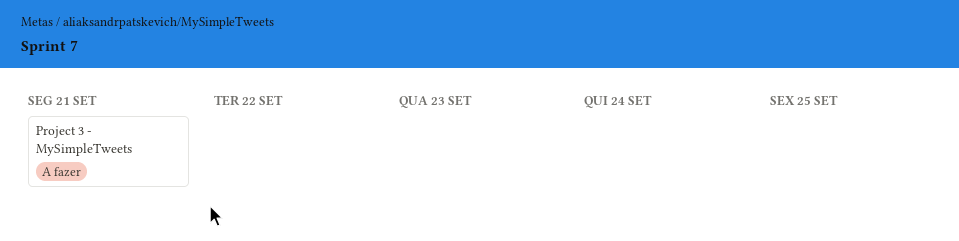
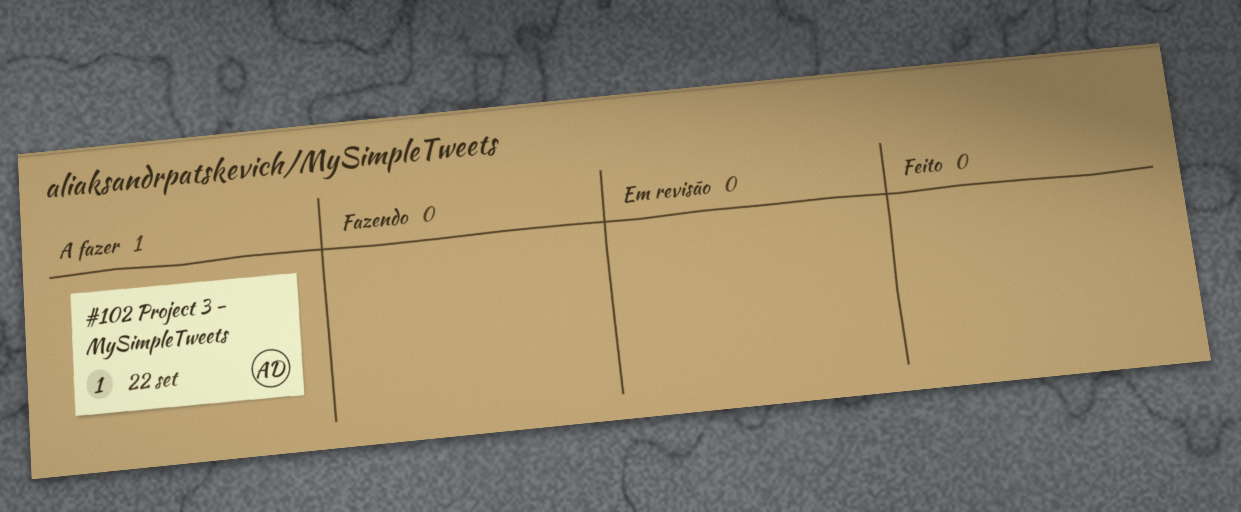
Project 3 - MySimpleTweets, due: Sep 21 -> Sep 22

